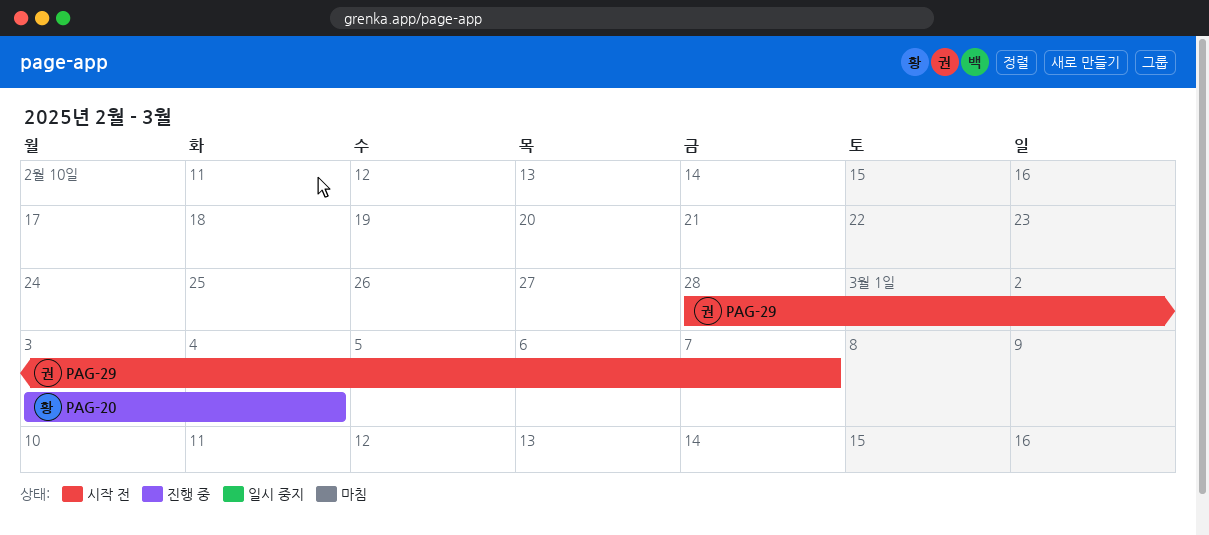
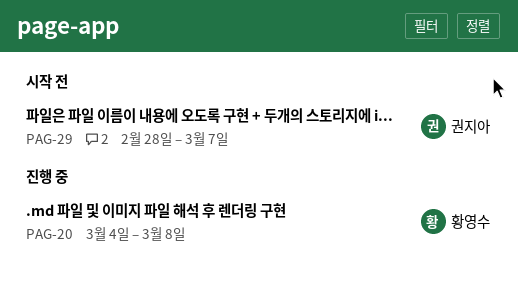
PAG-20, start: Mar 3 -> Mar 4
PAG-20, due: Mar 4 -> Mar 8

